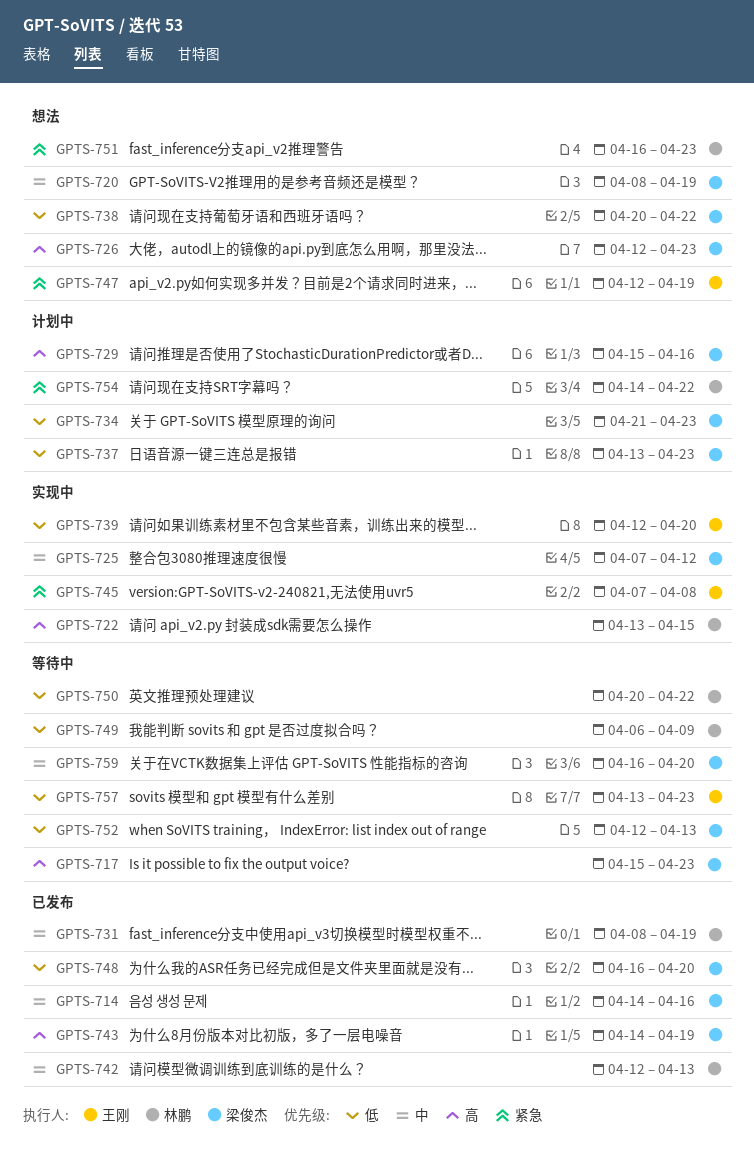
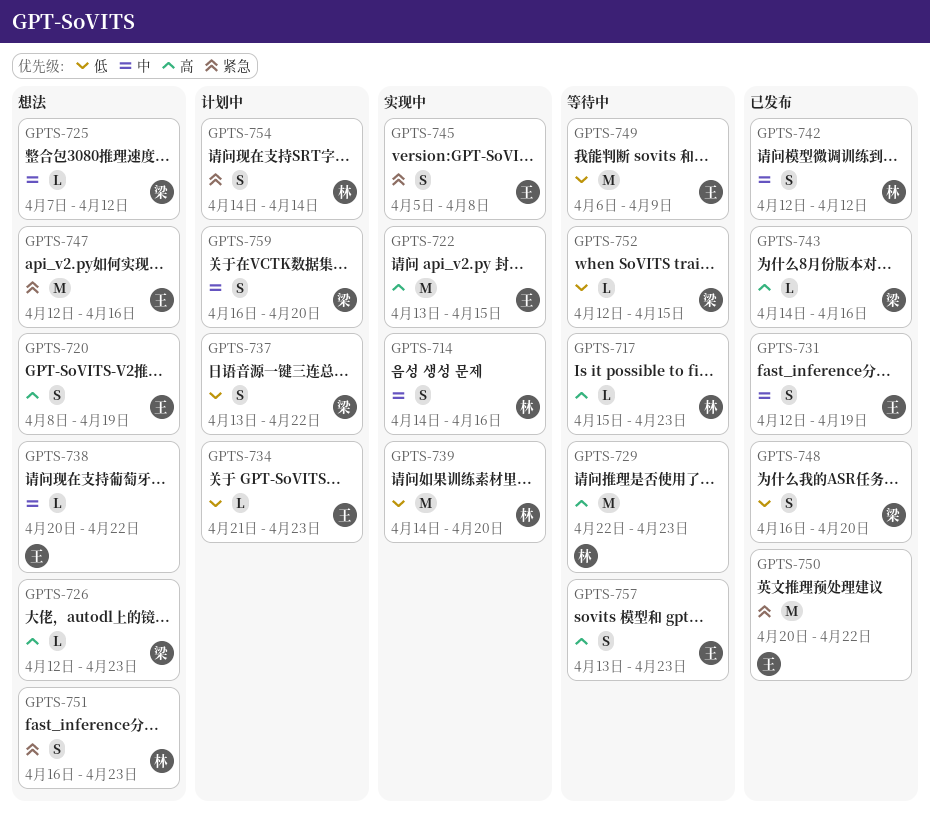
GPTS-714, status: 已发布 -> 实现中
GPTS-714, owner: 梁俊杰 -> 林鹏
GPTS-717, owner: 梁俊杰 -> 林鹏
GPTS-720, owner: 梁俊杰 -> 王刚
GPTS-720, priority: 中 -> 高
GPTS-722, owner: 林鹏 -> 王刚
GPTS-725, status: 实现中 -> 想法
GPTS-729, status: 计划中 -> 等待中
GPTS-729, owner: 梁俊杰 -> 林鹏
GPTS-729, start: Apr 15 -> Apr 22
GPTS-729, due: Apr 16 -> Apr 23
GPTS-731, owner: 林鹏 -> 王刚
GPTS-731, start: Apr 8 -> Apr 12
GPTS-734, owner: 梁俊杰 -> 王刚
GPTS-737, due: Apr 23 -> Apr 22
GPTS-738, owner: 梁俊杰 -> 王刚
GPTS-738, priority: 低 -> 中
GPTS-739, owner: 王刚 -> 林鹏
GPTS-739, start: Apr 12 -> Apr 14
GPTS-742, due: Apr 13 -> Apr 12
GPTS-743, due: Apr 19 -> Apr 16
GPTS-745, start: Apr 7 -> Apr 5
GPTS-747, due: Apr 19 -> Apr 16
GPTS-749, owner: 林鹏 -> 王刚
GPTS-750, status: 等待中 -> 已发布
GPTS-750, owner: 林鹏 -> 王刚
GPTS-750, priority: 低 -> 紧急
GPTS-752, due: Apr 13 -> Apr 15
GPTS-754, due: Apr 22 -> Apr 14
GPTS-757, priority: 低 -> 高
GPTS-759, status: 等待中 -> 计划中

